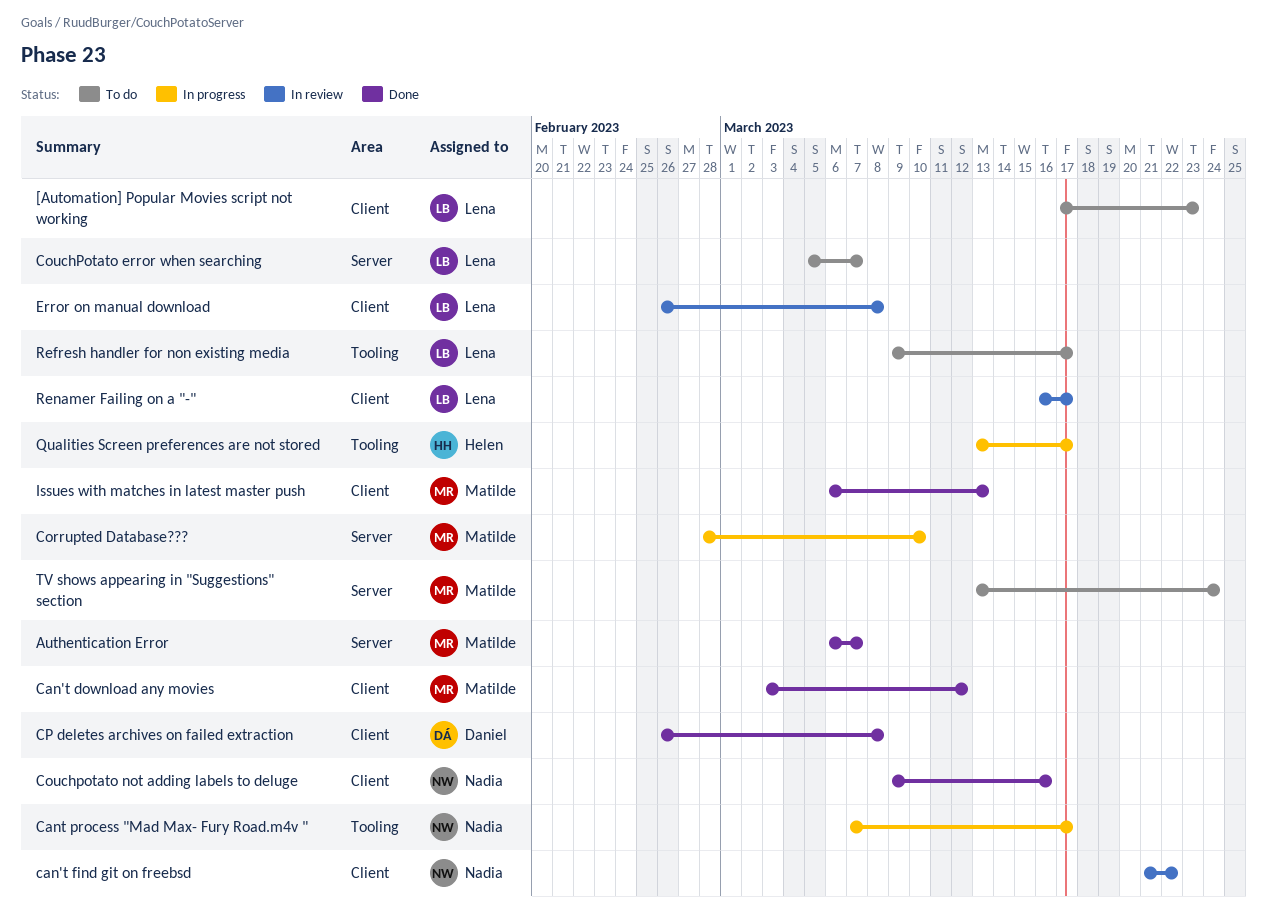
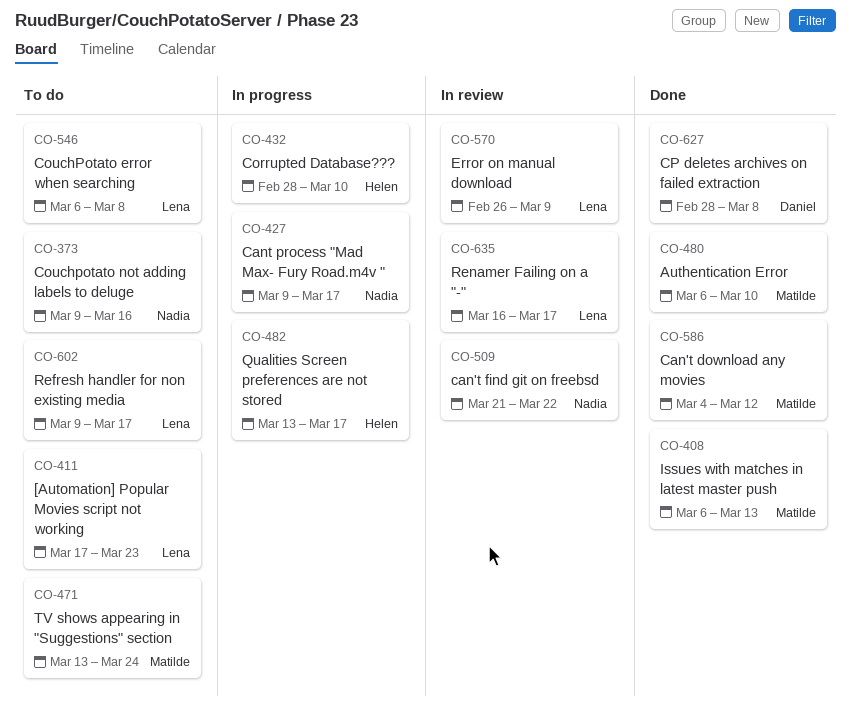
Authentication Error, due: Mar 7 -> Mar 10
Can't download any movies, start: Mar 3 -> Mar 4
Cant process "Mad Max- Fury Road.m4v ", start: Mar 7 -> Mar 9
Corrupted Database???, owner: Matilde -> Helen
CouchPotato error when searching, start: Mar 5 -> Mar 6
CouchPotato error when searching, due: Mar 7 -> Mar 8
Couchpotato not adding labels to deluge, status: Done -> To do
CP deletes archives on failed extraction, start: Feb 26 -> Feb 28
Error on manual download, due: Mar 8 -> Mar 9

